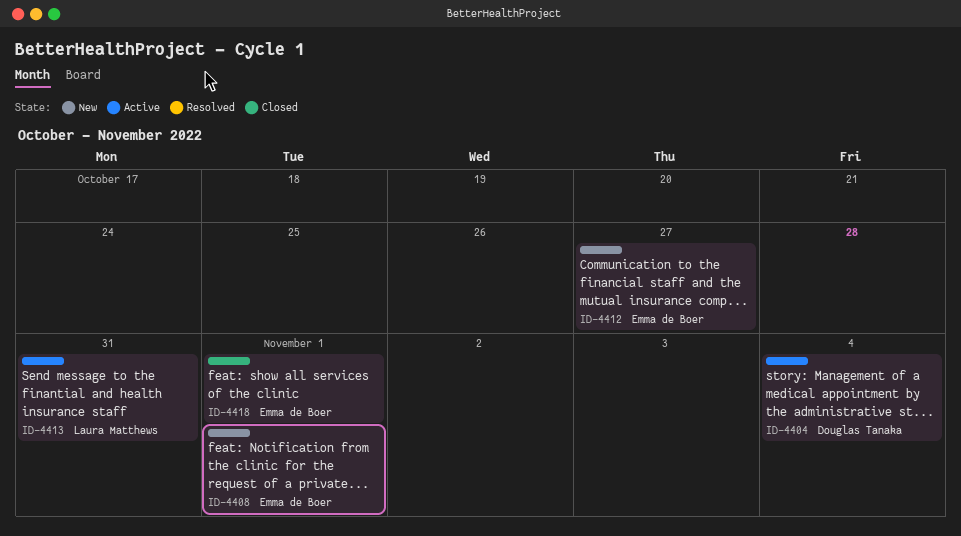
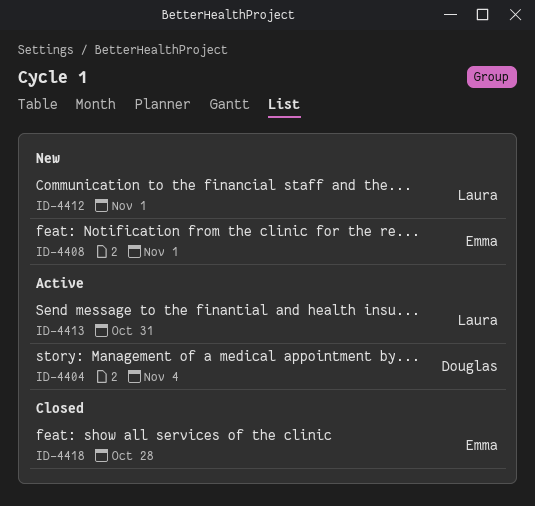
ID-4412, owner: Emma de Boer -> Laura Matthews
ID-4412, due: Oct 27 -> Nov 1
ID-4418, due: Nov 1 -> Oct 28

